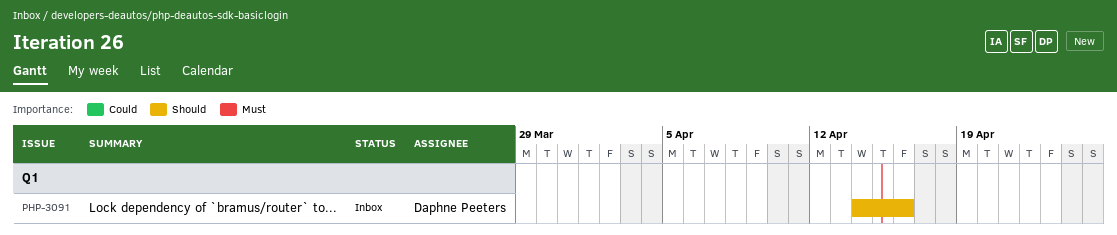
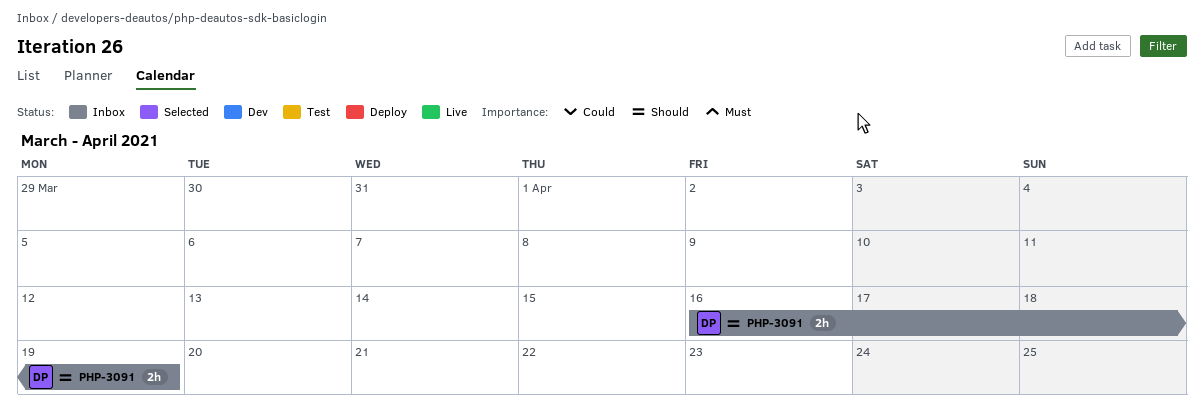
PHP-3091, start: Apr 14 -> Apr 16
PHP-3091, due: Apr 16 -> Apr 19

